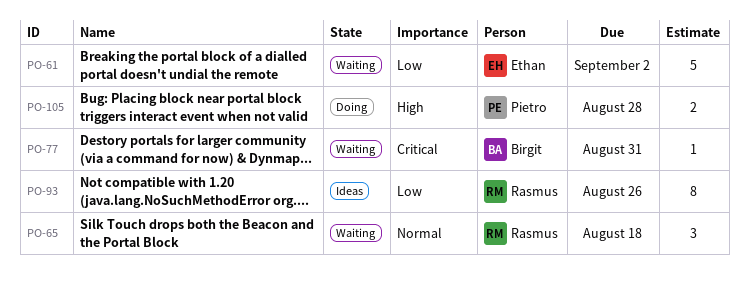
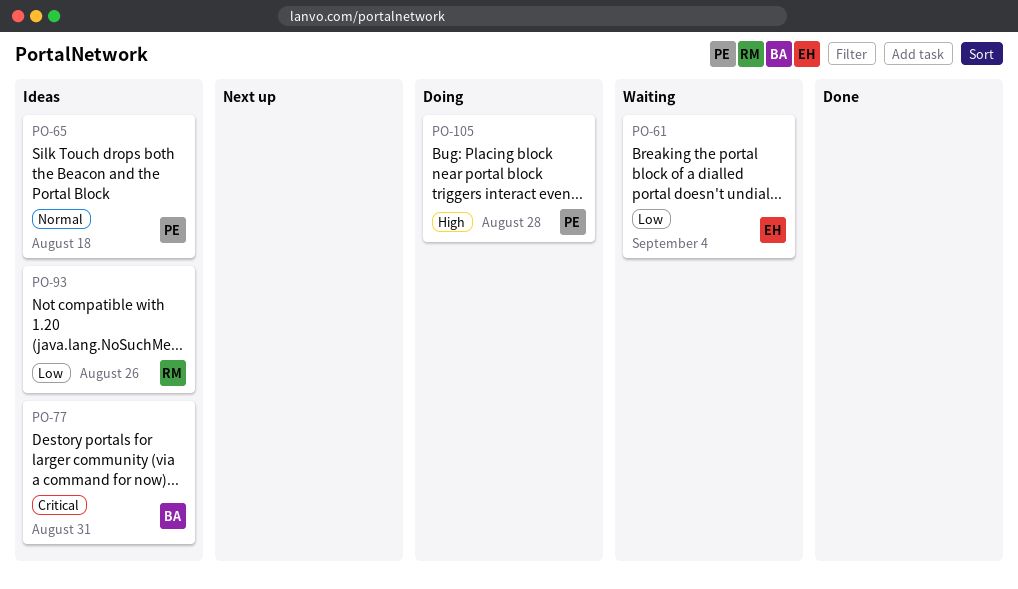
PO-61, due: Sep 2 -> Sep 4
PO-65, status: Waiting -> Ideas
PO-65, owner: Rasmus -> Pietro
PO-77, status: Waiting -> Ideas

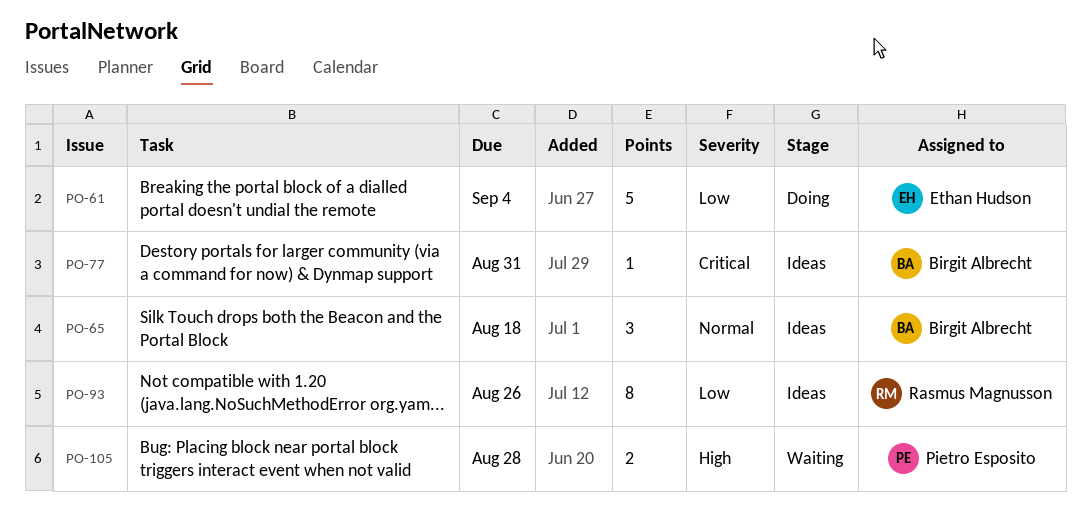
PO-61, status: Waiting -> Doing
PO-65, owner: Pietro Esposito -> Birgit Albrecht
PO-105, status: Doing -> Waiting

